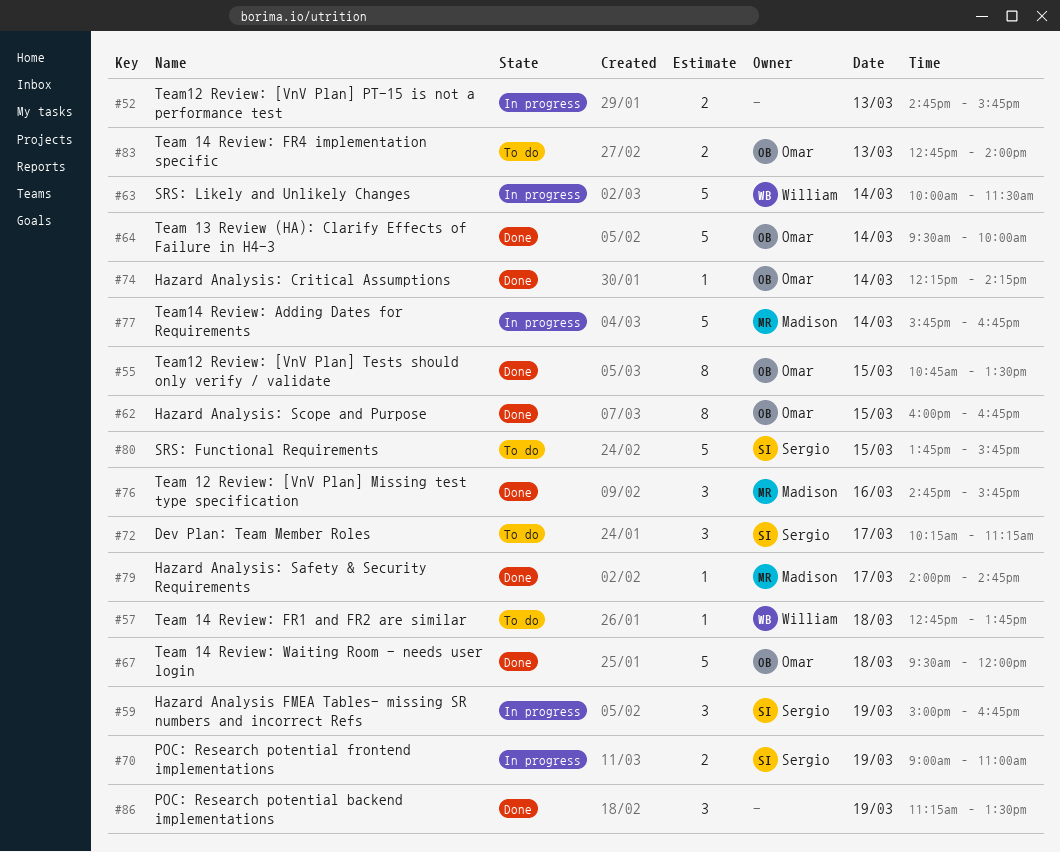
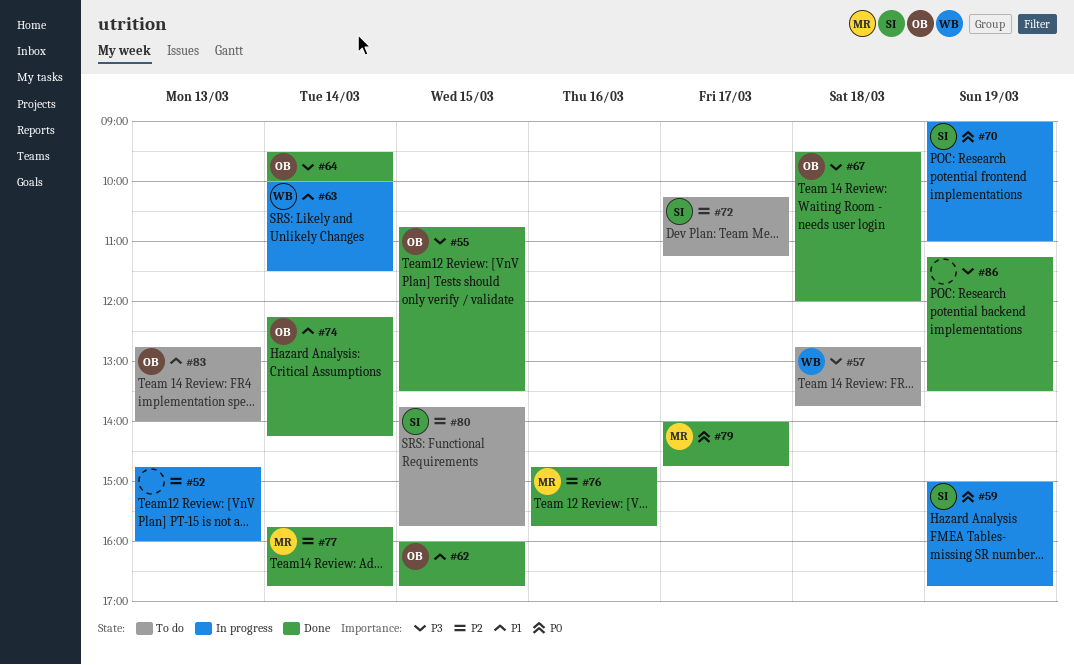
#52, ends: 15:45 -> 16:00
#77, status: In progress -> Done

